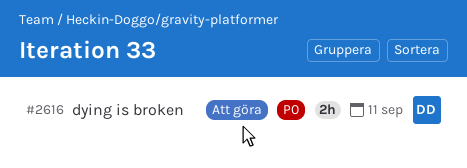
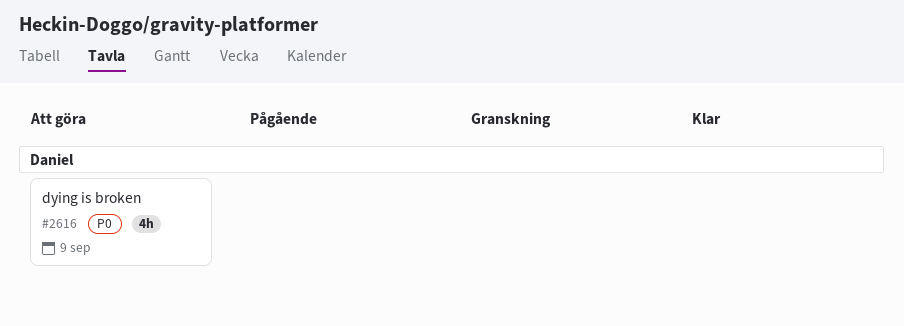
#2616, estimate: 2h -> 4h
#2616, due: Sep 11 -> Sep 9

